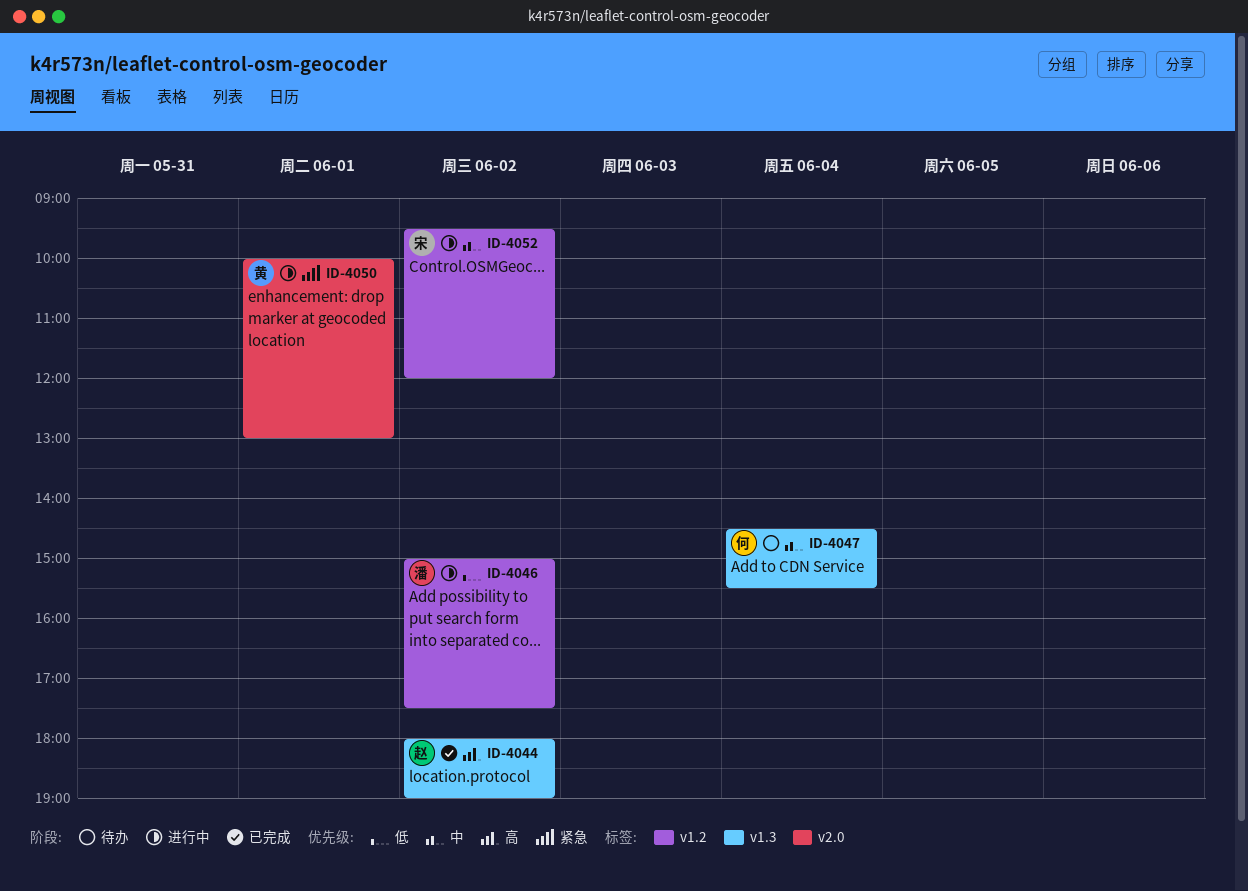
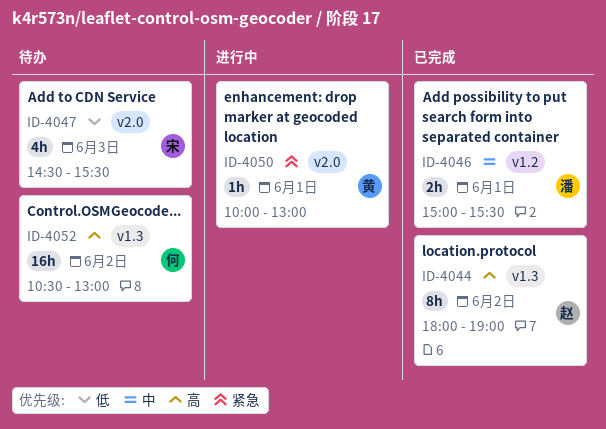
ID-4046, status: 进行中 -> 已完成
ID-4046, priority: 低 -> 中
ID-4046, day: Jun 2 -> Jun 1
ID-4046, ends: 17:30 -> 15:30
ID-4047, owner: 何 -> 宋
ID-4047, priority: 中 -> 低
ID-4047, label: v1.3 -> v2.0
ID-4047, day: Jun 4 -> Jun 3
ID-4052, status: 进行中 -> 待办
ID-4052, owner: 宋 -> 何
ID-4052, priority: 中 -> 高
ID-4052, label: v1.2 -> v1.3
ID-4052, begins: 09:30 -> 10:30
ID-4052, ends: 12:00 -> 13:00

